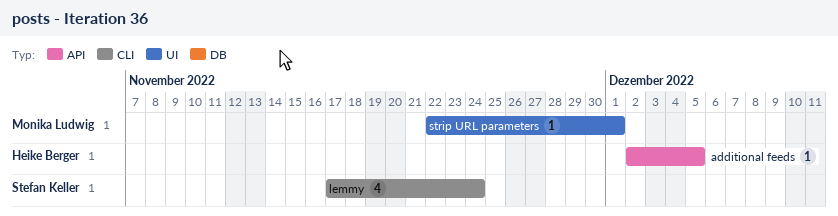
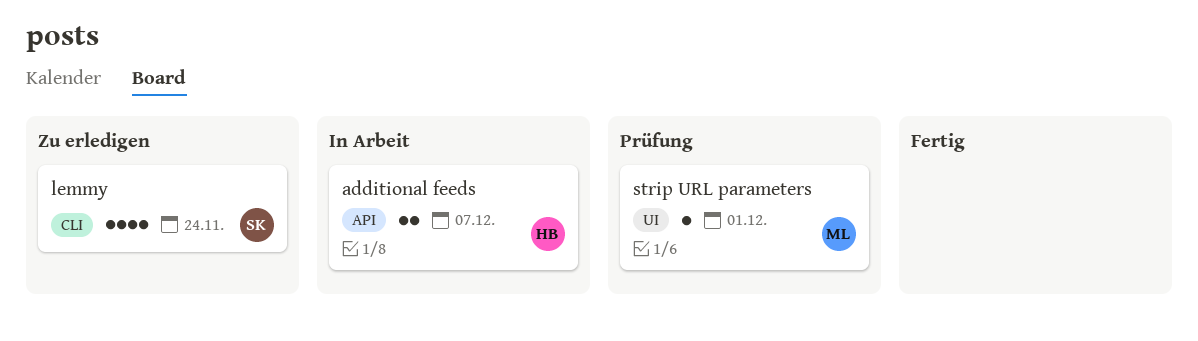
additional feeds, estimate: 1 -> 2
additional feeds, due: Dec 5 -> Dec 7

